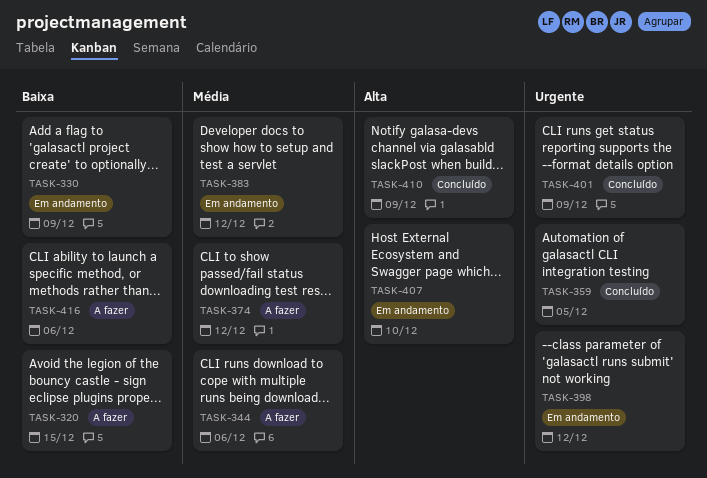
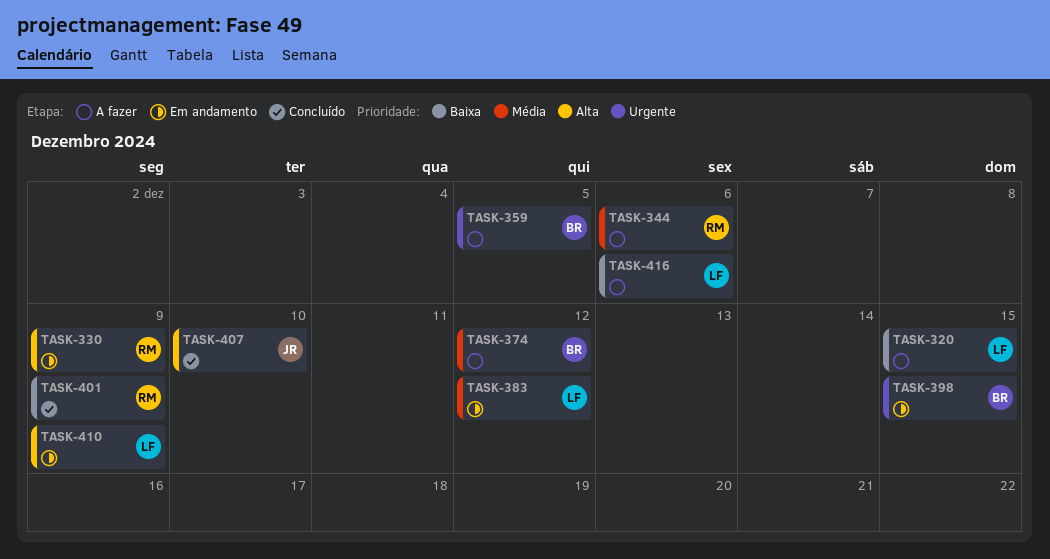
TASK-330, priority: Baixa -> Alta
TASK-359, status: Concluído -> A fazer
TASK-398, due: Dec 12 -> Dec 15
TASK-401, priority: Urgente -> Baixa
TASK-407, status: Em andamento -> Concluído
TASK-410, status: Concluído -> Em andamento

